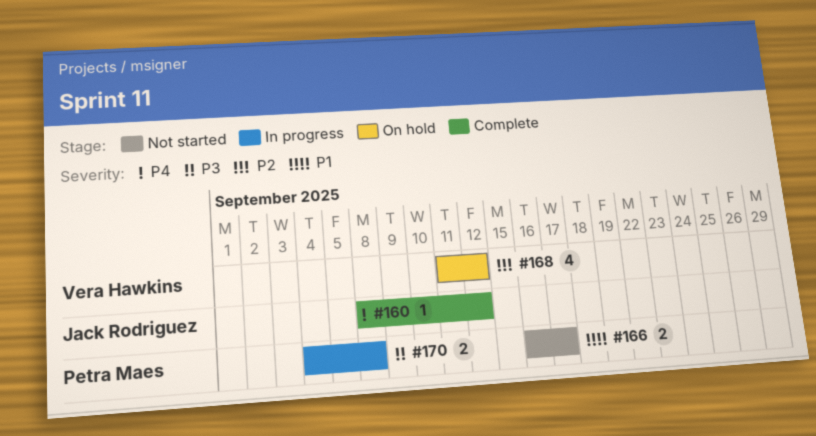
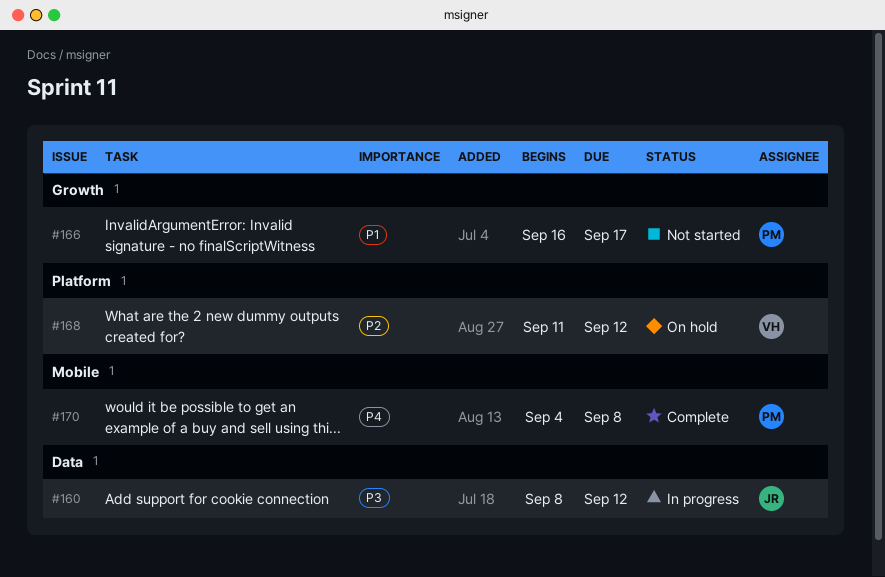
#160, status: Complete -> In progress
#160, priority: P4 -> P3
#170, status: In progress -> Complete
#170, priority: P3 -> P4

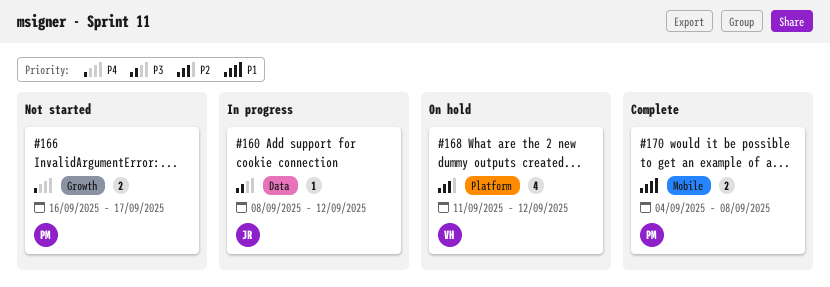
#166, priority: P1 -> P4
#170, priority: P4 -> P1

